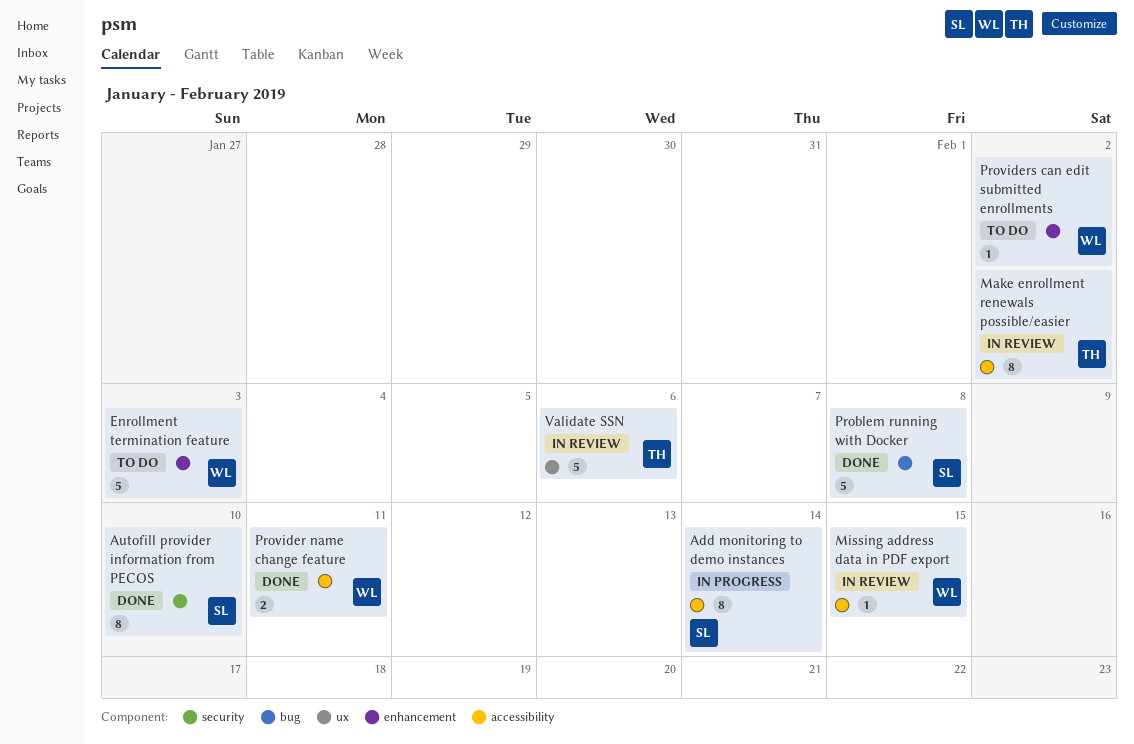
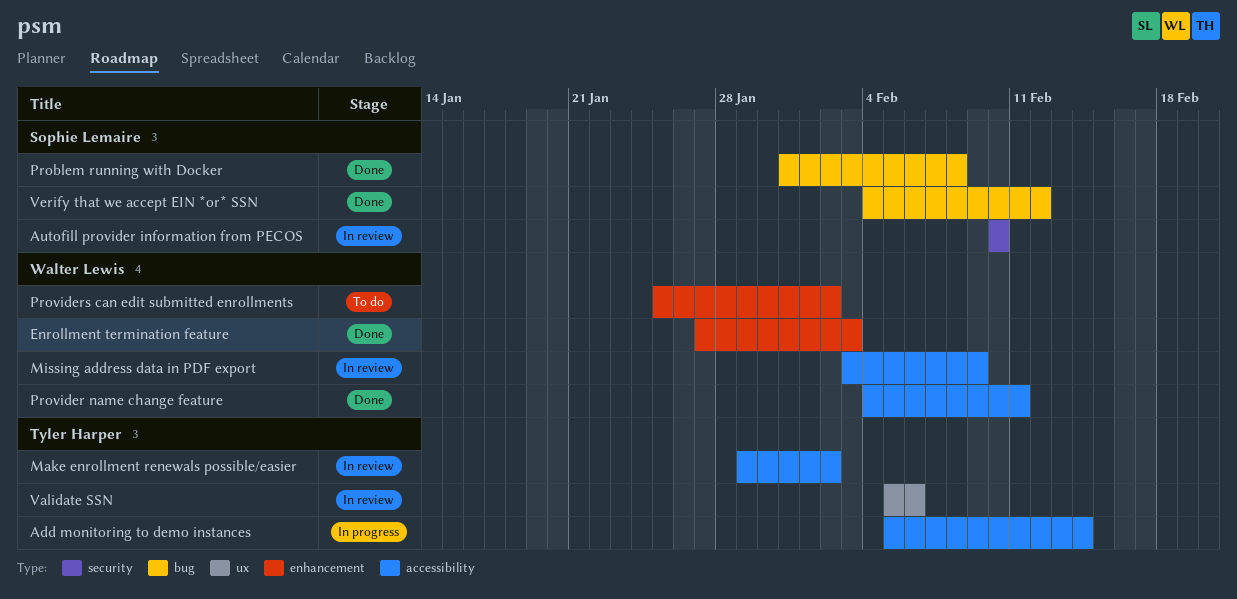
Add monitoring to demo instances, owner: Sophie Lemaire -> Tyler Harper
Autofill provider information from PECOS, status: Done -> In review
Enrollment termination feature, status: To do -> Done
Missing address data in PDF export, due: Feb 15 -> Feb 9
Verify that we accept EIN *or* SSN: none -> present

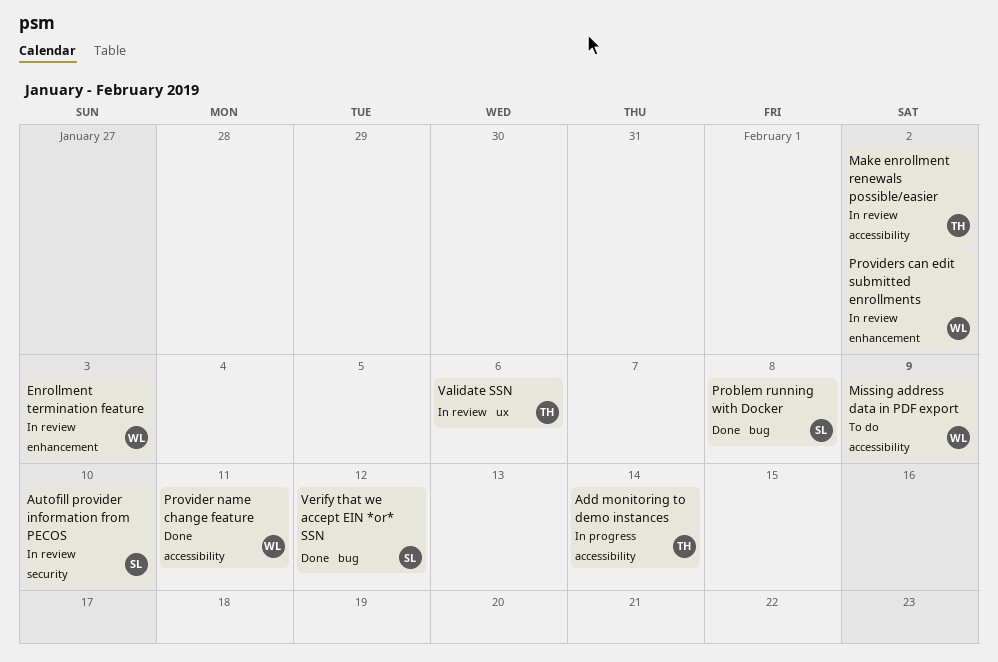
Enrollment termination feature, status: Done -> In review
Missing address data in PDF export, status: In review -> To do
Providers can edit submitted enrollments, status: To do -> In review

